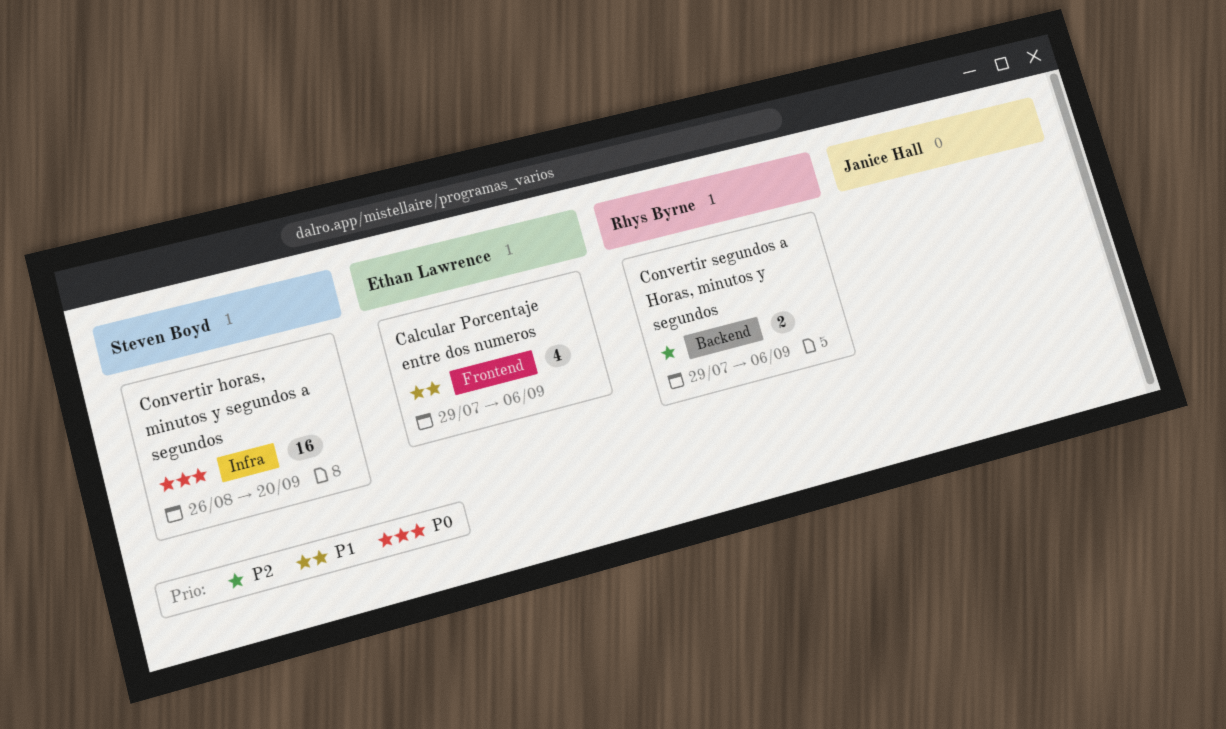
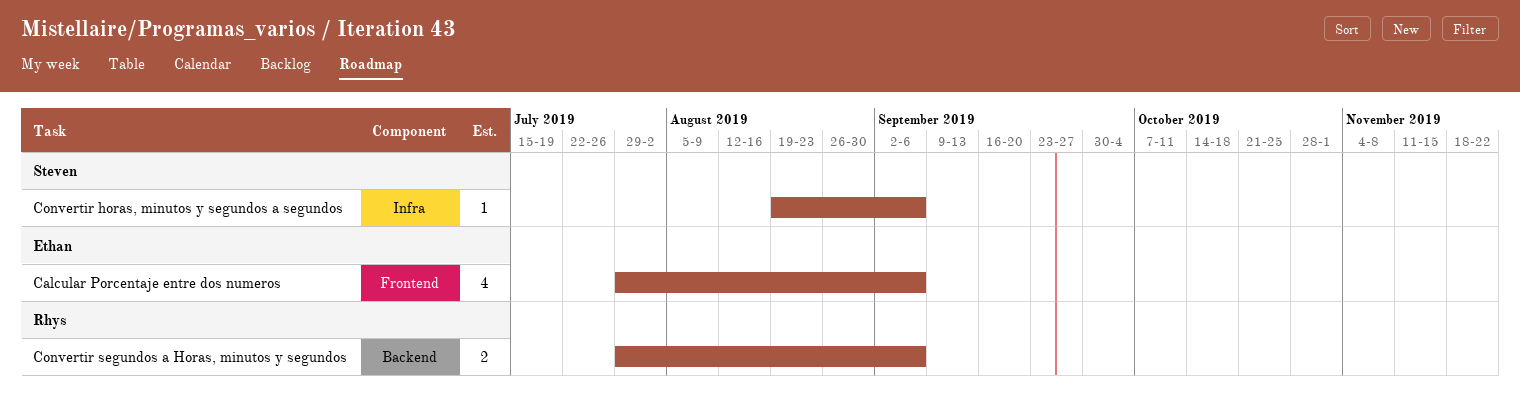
Convertir horas, minutos y segundos a segundos, estimate: 16 -> 1
Convertir horas, minutos y segundos a segundos, start: Aug 26 -> Aug 19
Convertir horas, minutos y segundos a segundos, due: Sep 20 -> Sep 6

